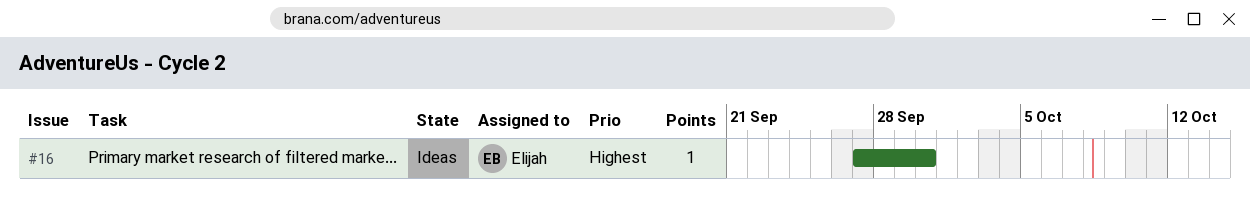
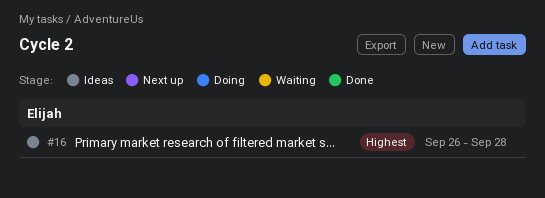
#16, start: Sep 27 -> Sep 26
#16, due: Sep 30 -> Sep 28

